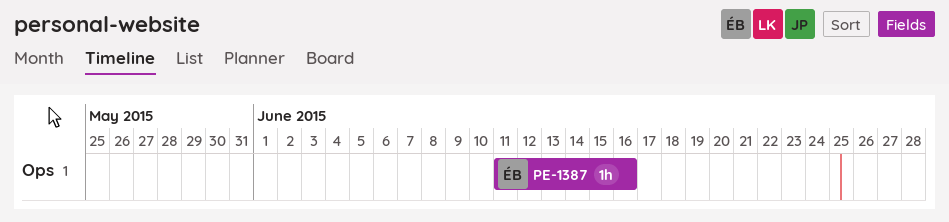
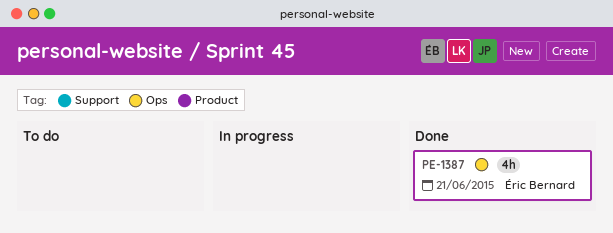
PE-1387, estimate: 1h -> 4h
PE-1387, due: Jun 16 -> Jun 21

